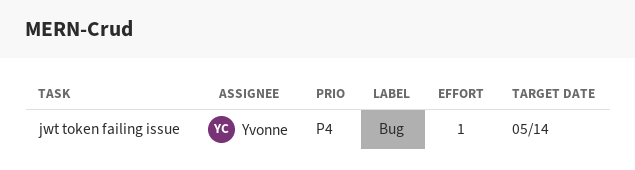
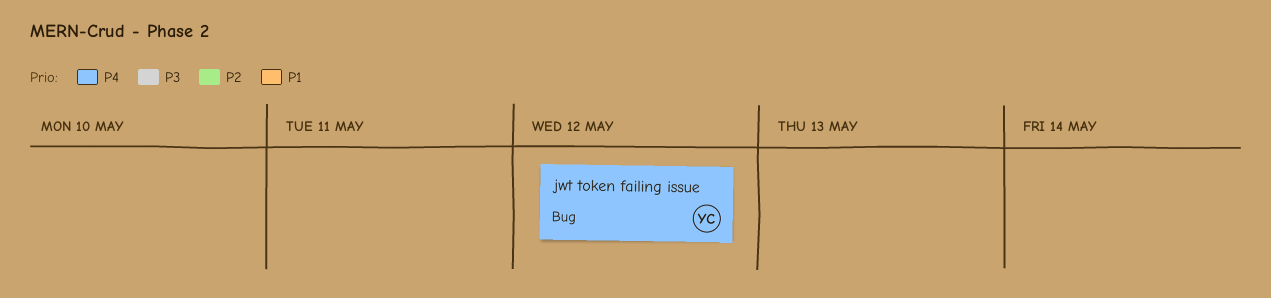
jwt token failing issue, due: May 14 -> May 12

